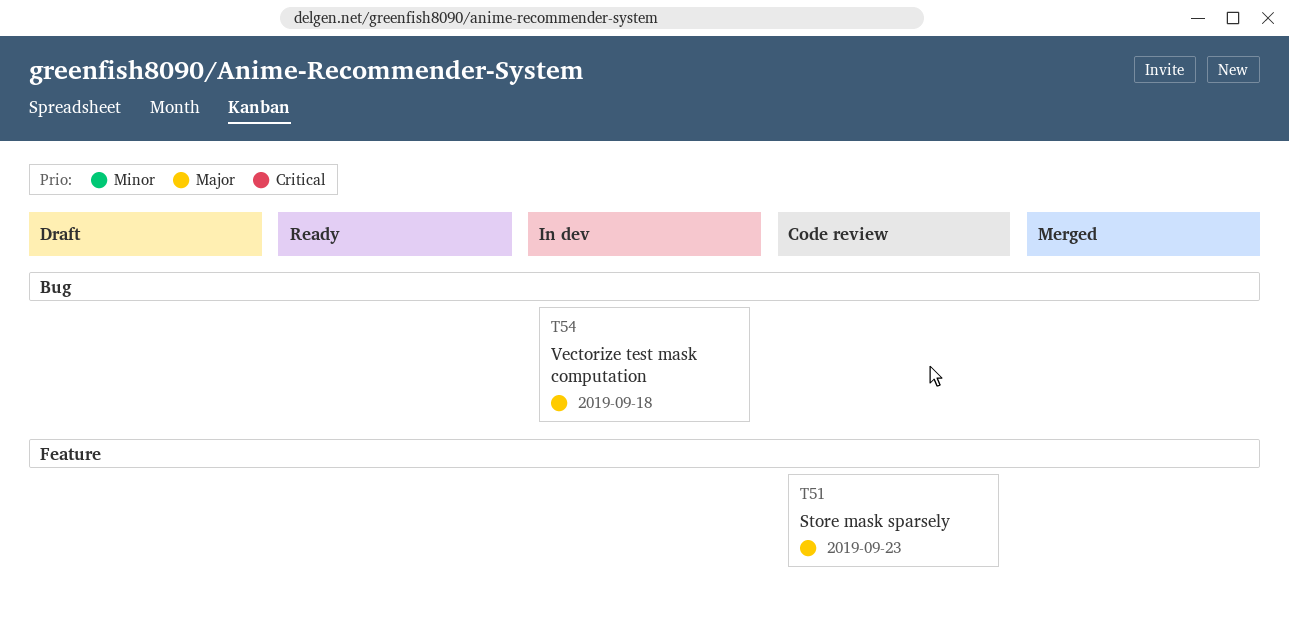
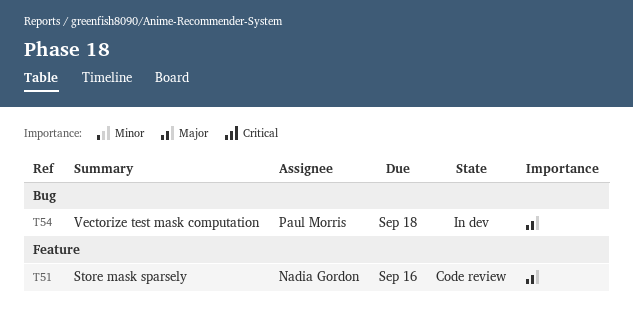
T51, due: Sep 23 -> Sep 16

